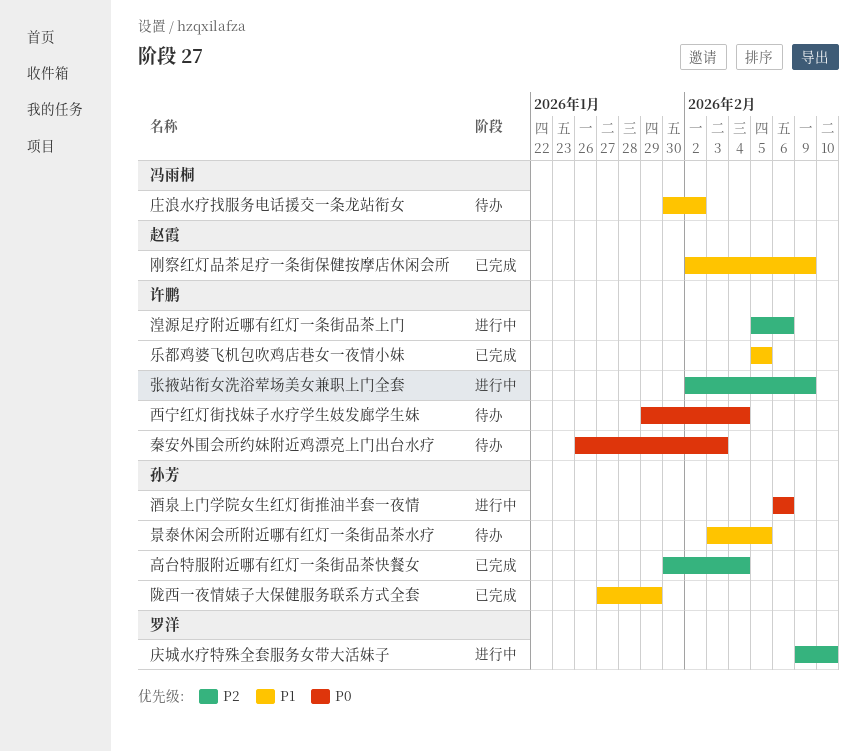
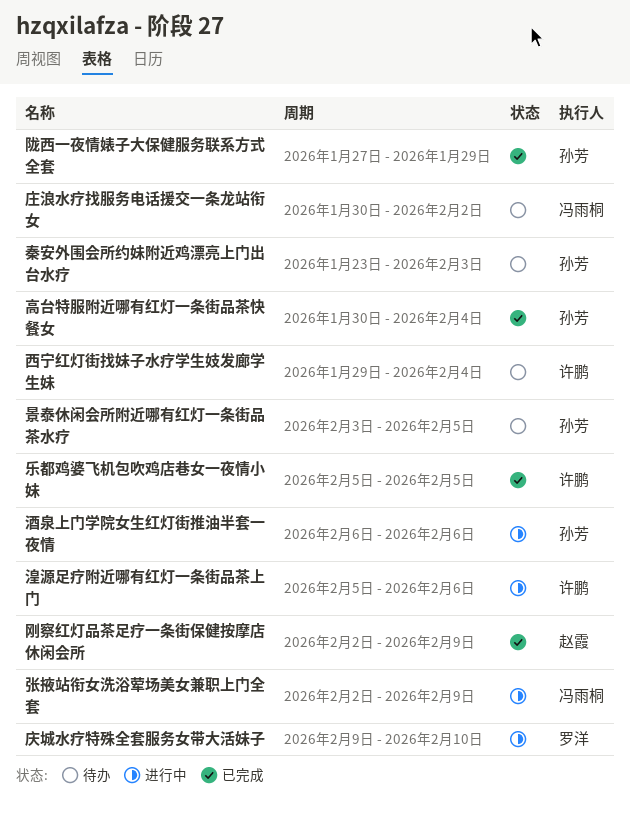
张掖站衔女洗浴荤场美女兼职上门全套, owner: 许鹏 -> 冯雨桐
秦安外围会所约妹附近鸡漂亮上门出台水疗, owner: 许鹏 -> 孙芳
秦安外围会所约妹附近鸡漂亮上门出台水疗, start: Jan 26 -> Jan 23

